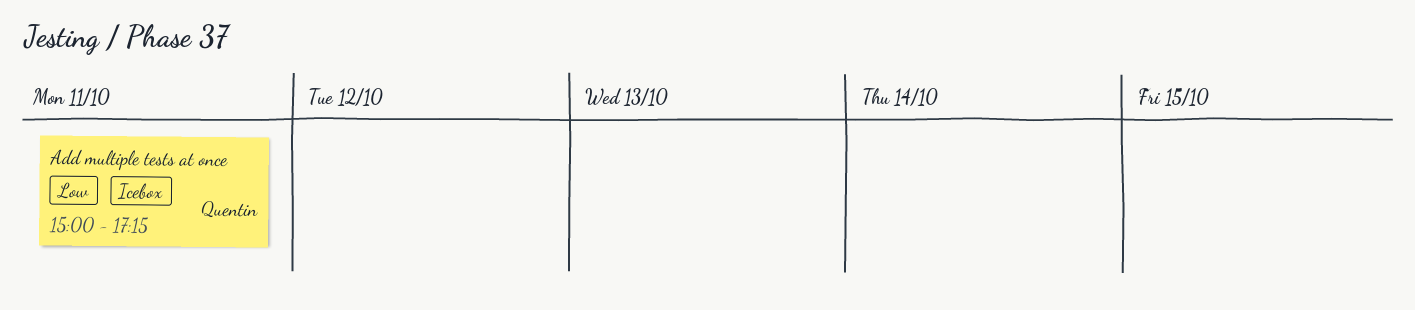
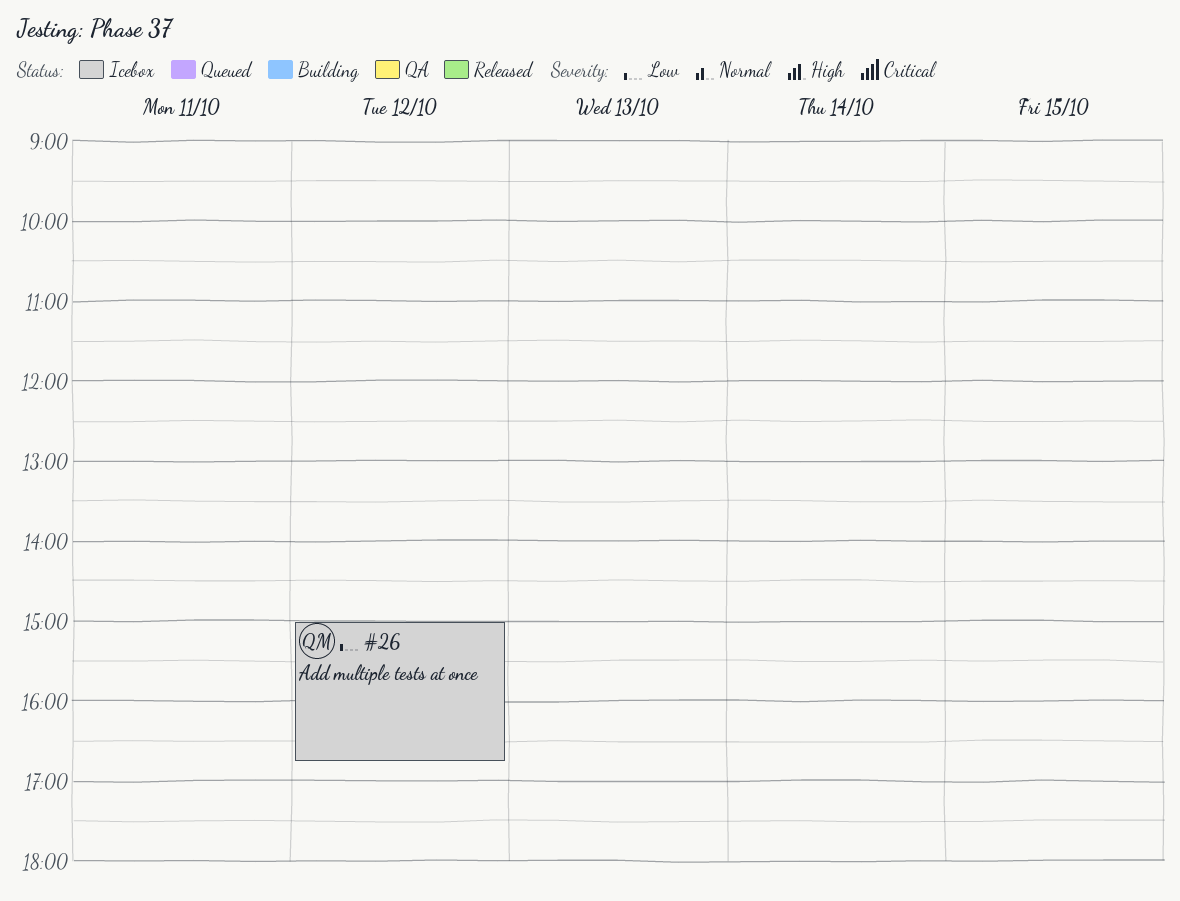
Add multiple tests at once, day: Oct 11 -> Oct 12
Add multiple tests at once, ends: 17:15 -> 16:45

